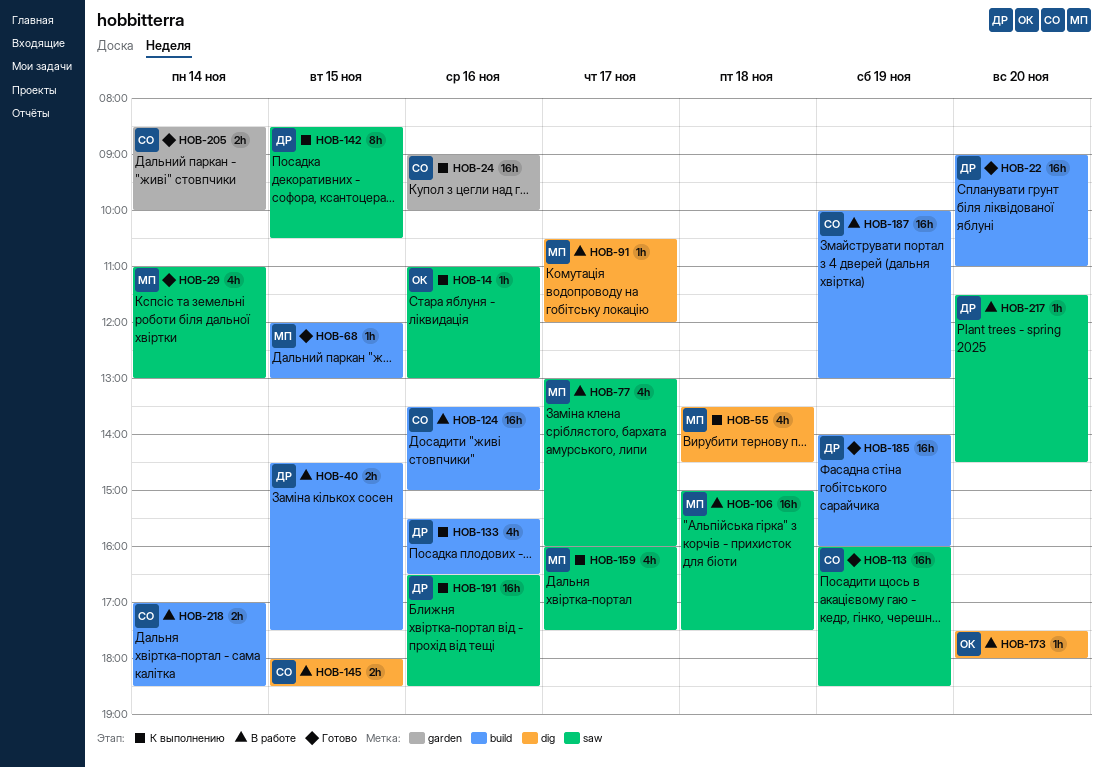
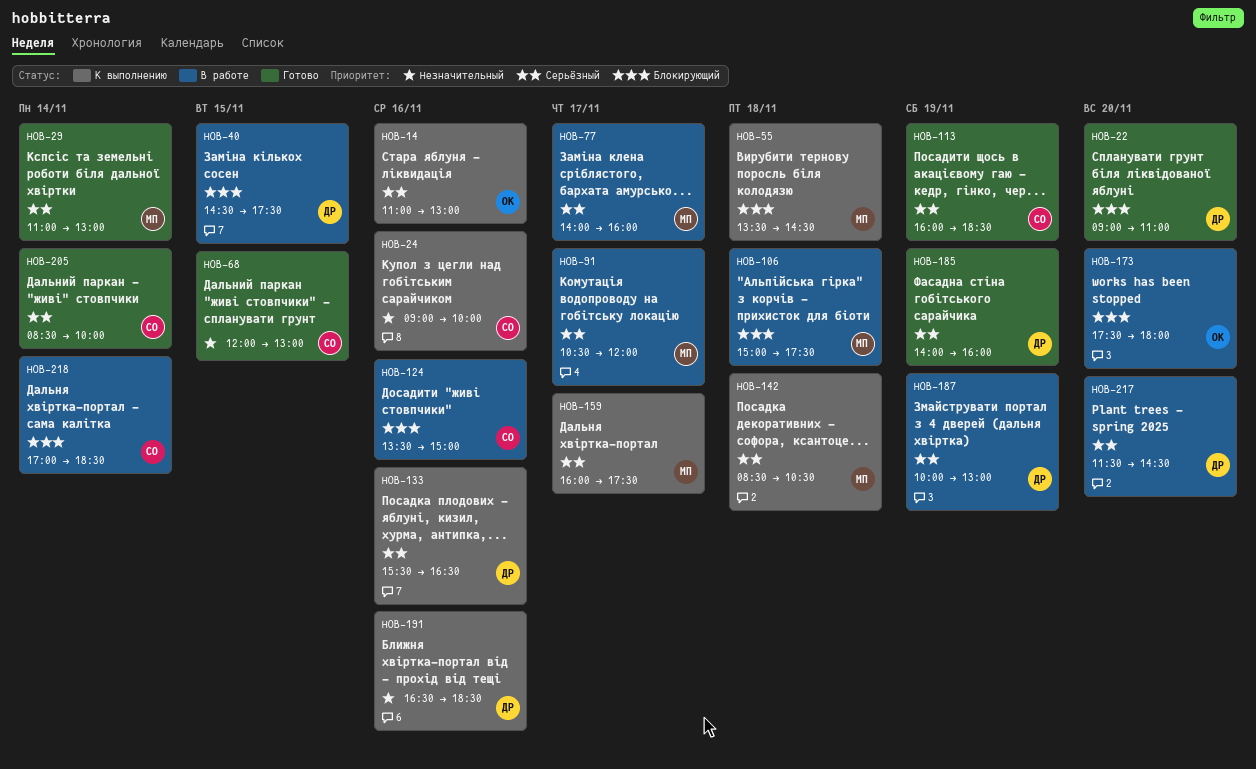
HOB-68, owner: МП -> СО
HOB-77, begins: 13:00 -> 14:00
HOB-142, owner: ДР -> МП
HOB-142, day: Nov 15 -> Nov 18
HOB-145: present -> none
HOB-187, owner: СО -> ДР

